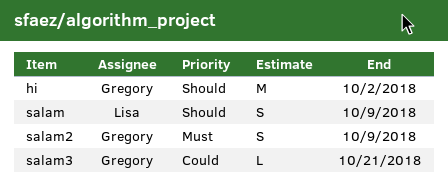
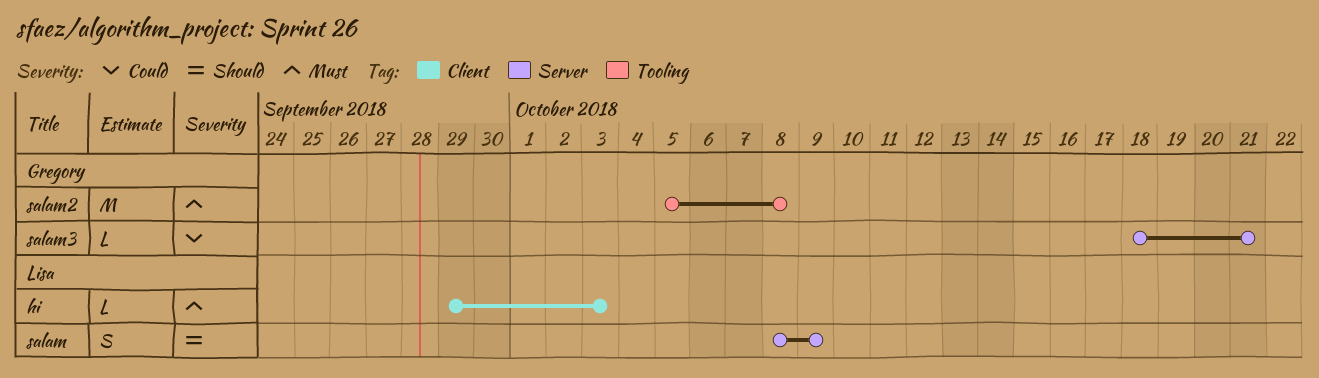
hi, owner: Gregory -> Lisa
hi, priority: Should -> Must
hi, estimate: M -> L
hi, due: Oct 2 -> Oct 3
salam2, estimate: S -> M
salam2, due: Oct 9 -> Oct 8

